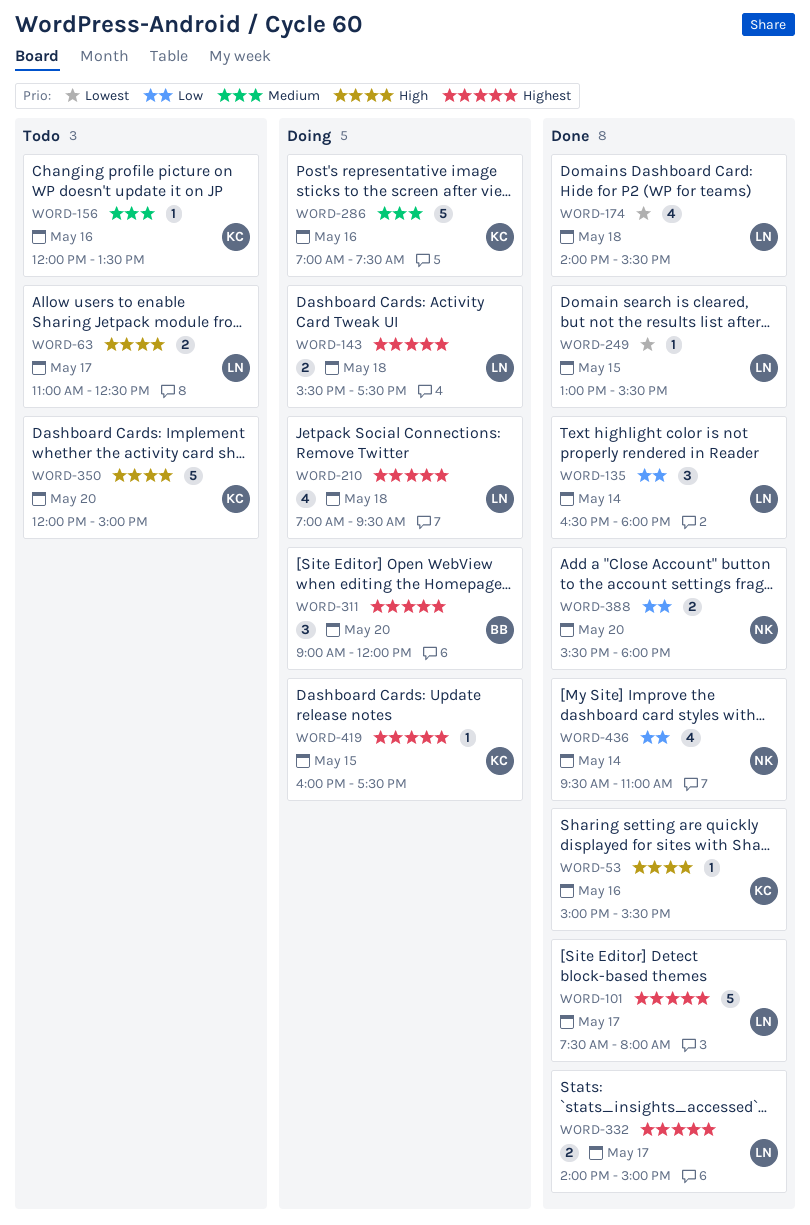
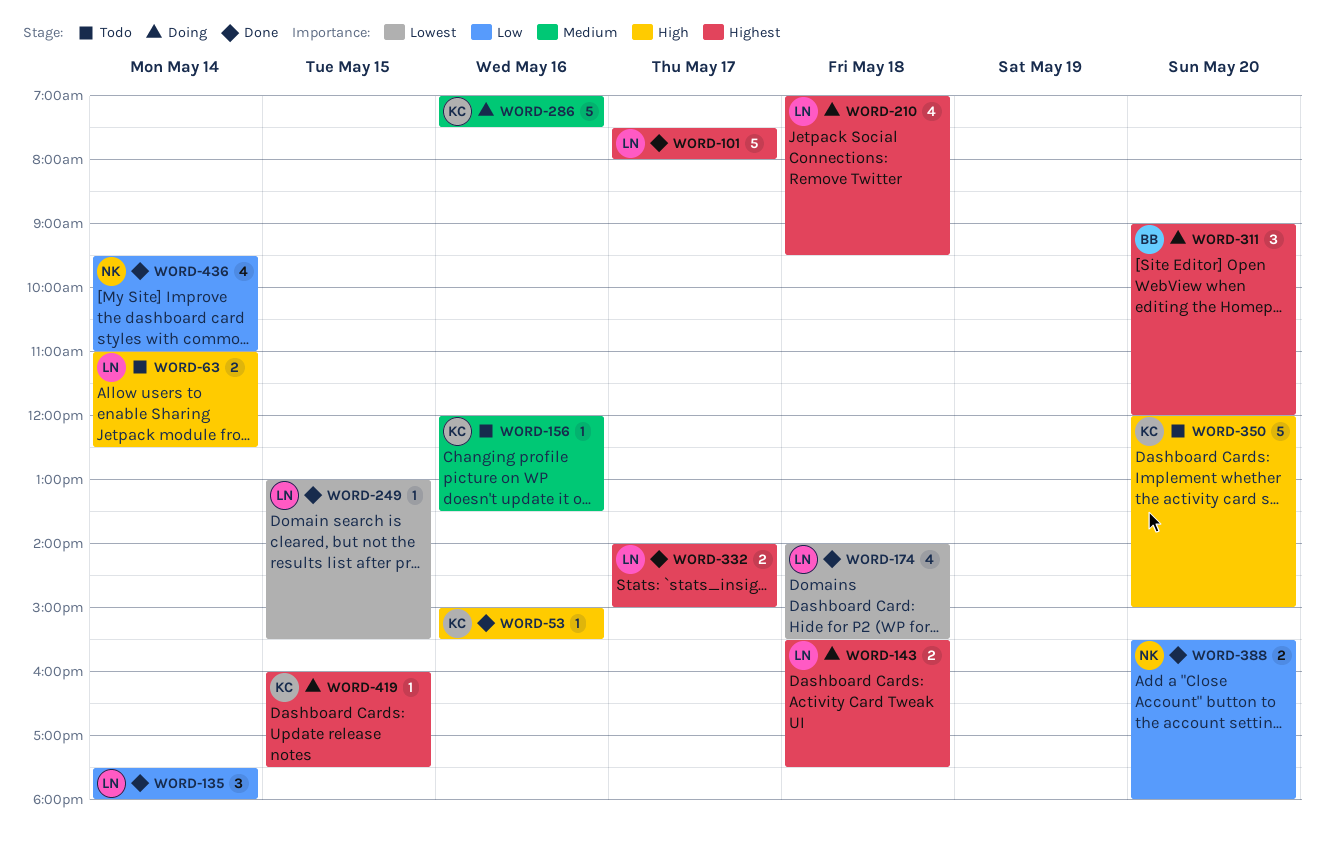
WORD-63, day: May 17 -> May 14
WORD-135, begins: 16:30 -> 17:30

